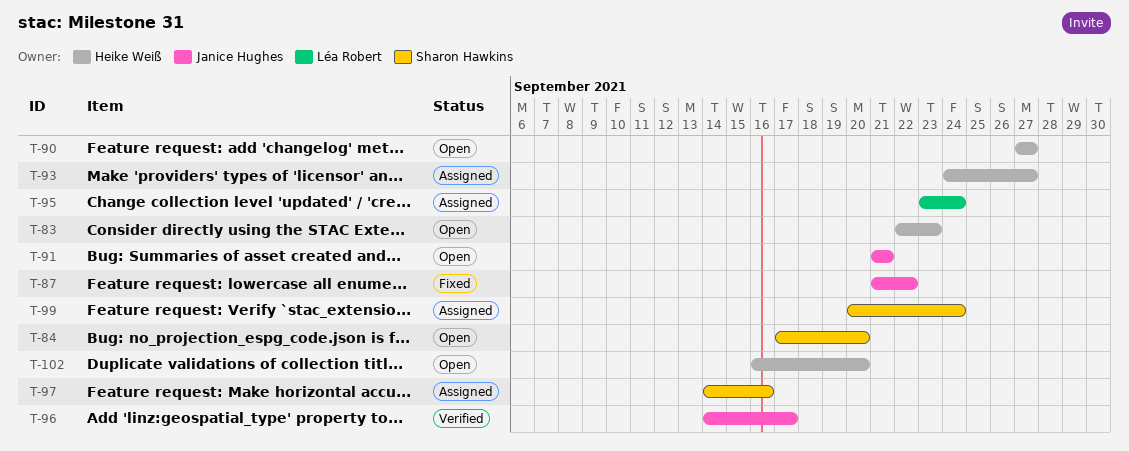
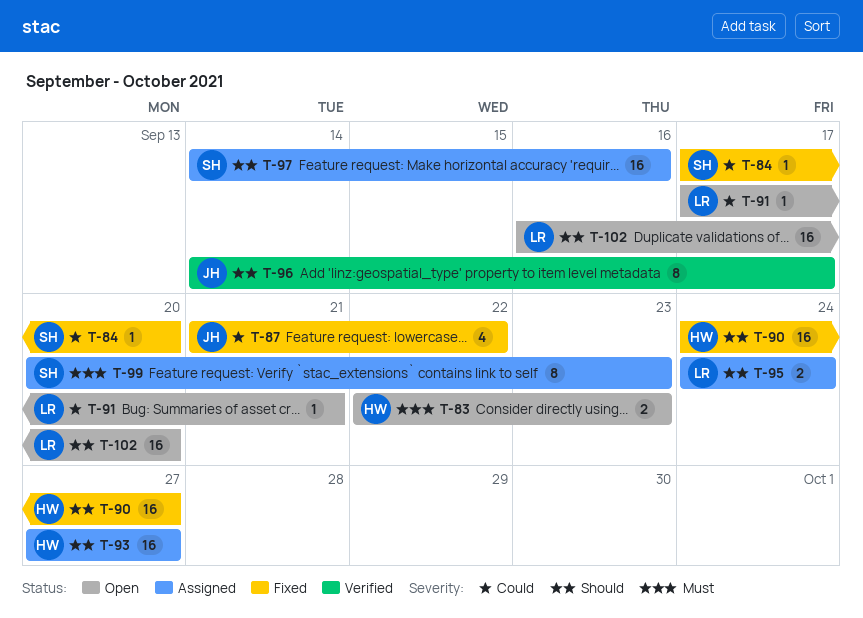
T-84, status: Open -> Fixed
T-90, status: Open -> Fixed
T-90, start: Sep 27 -> Sep 24
T-91, owner: Janice Hughes -> Léa Robert
T-91, start: Sep 21 -> Sep 17
T-93, start: Sep 24 -> Sep 27
T-95, start: Sep 23 -> Sep 24
T-99, due: Sep 24 -> Sep 23
T-102, owner: Heike Weiß -> Léa Robert

